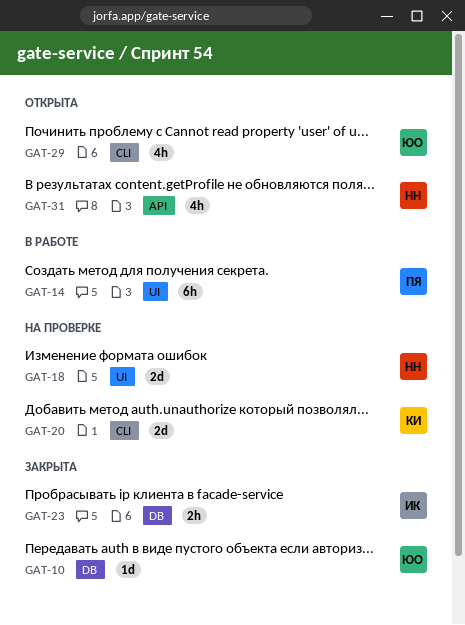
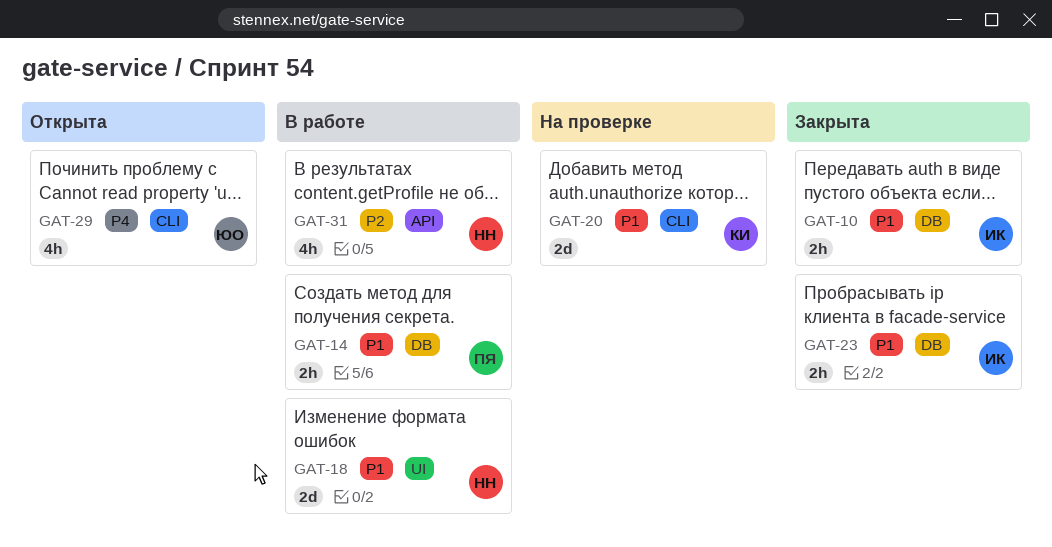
GAT-10, owner: ЮО -> ИК
GAT-10, estimate: 1d -> 2h
GAT-14, label: UI -> DB
GAT-14, estimate: 6h -> 2h
GAT-18, status: На проверке -> В работе
GAT-31, status: Открыта -> В работе

